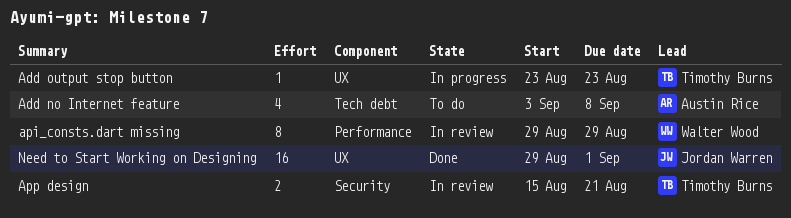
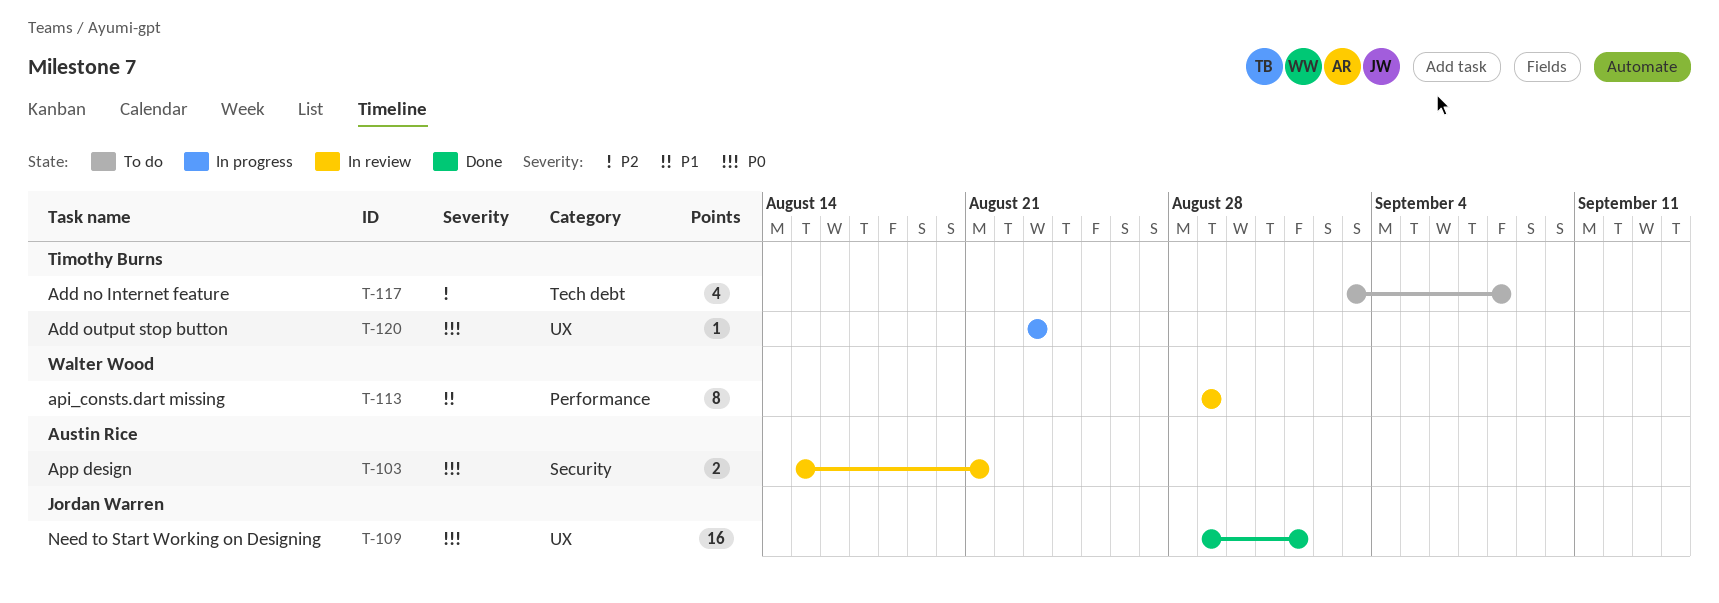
Add no Internet feature, owner: Austin Rice -> Timothy Burns
App design, owner: Timothy Burns -> Austin Rice

